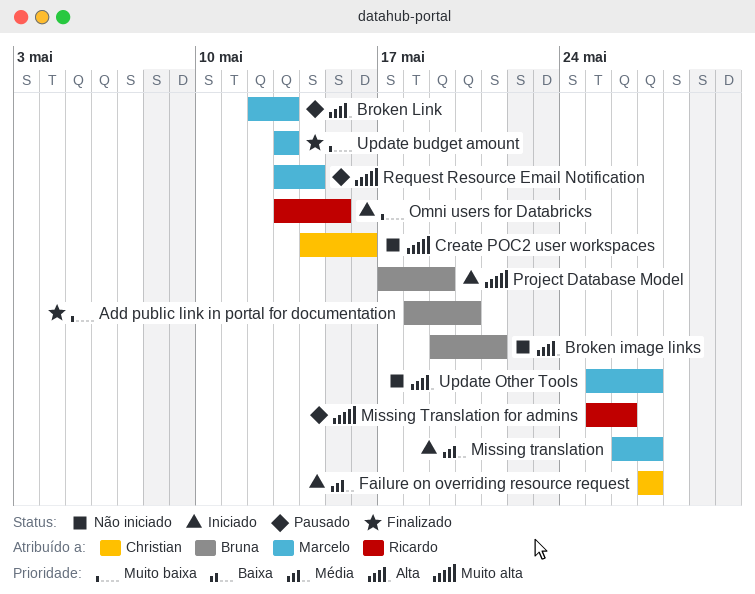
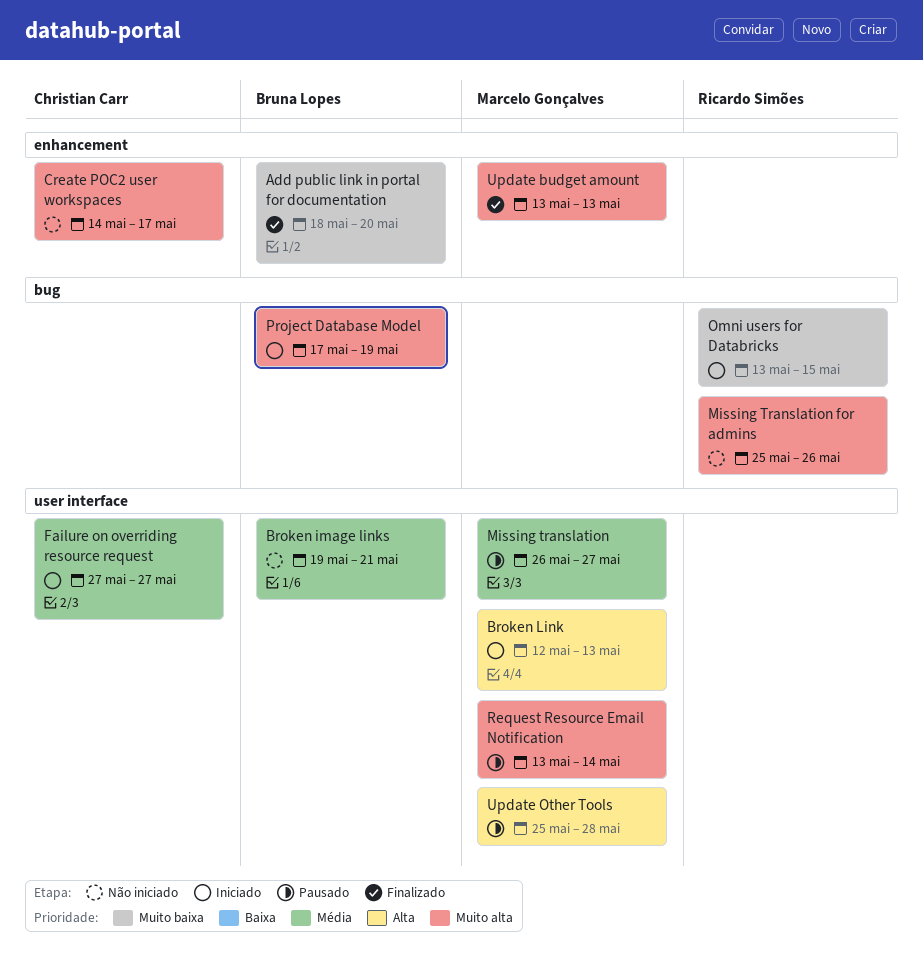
Broken image links, priority: Alta -> Média
Broken Link, status: Pausado -> Iniciado
Create POC2 user workspaces, due: May 16 -> May 17
Missing translation, status: Iniciado -> Pausado
Missing Translation for admins, status: Pausado -> Não iniciado
Update budget amount, priority: Muito baixa -> Muito alta
Update Other Tools, status: Não iniciado -> Pausado
Update Other Tools, due: May 27 -> May 28

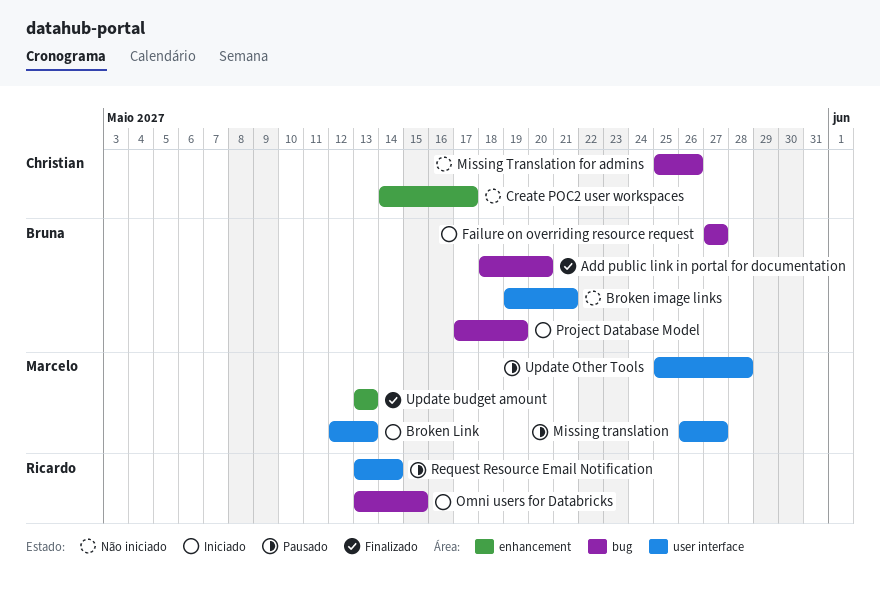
Add public link in portal for documentation, label: enhancement -> bug
Failure on overriding resource request, owner: Christian Carr -> Bruna Lopes
Failure on overriding resource request, label: user interface -> bug
Missing Translation for admins, owner: Ricardo Simões -> Christian Carr
Request Resource Email Notification, owner: Marcelo Gonçalves -> Ricardo Simões

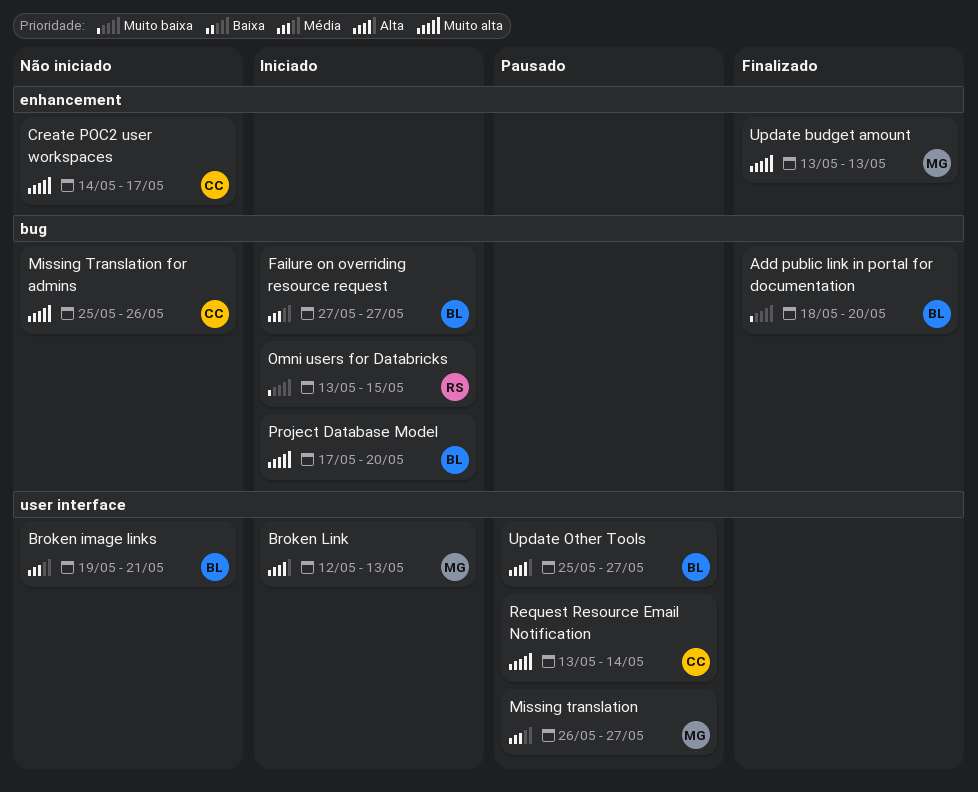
Project Database Model, due: May 19 -> May 20
Request Resource Email Notification, owner: Ricardo -> Christian
Update Other Tools, owner: Marcelo -> Bruna
Update Other Tools, due: May 28 -> May 27

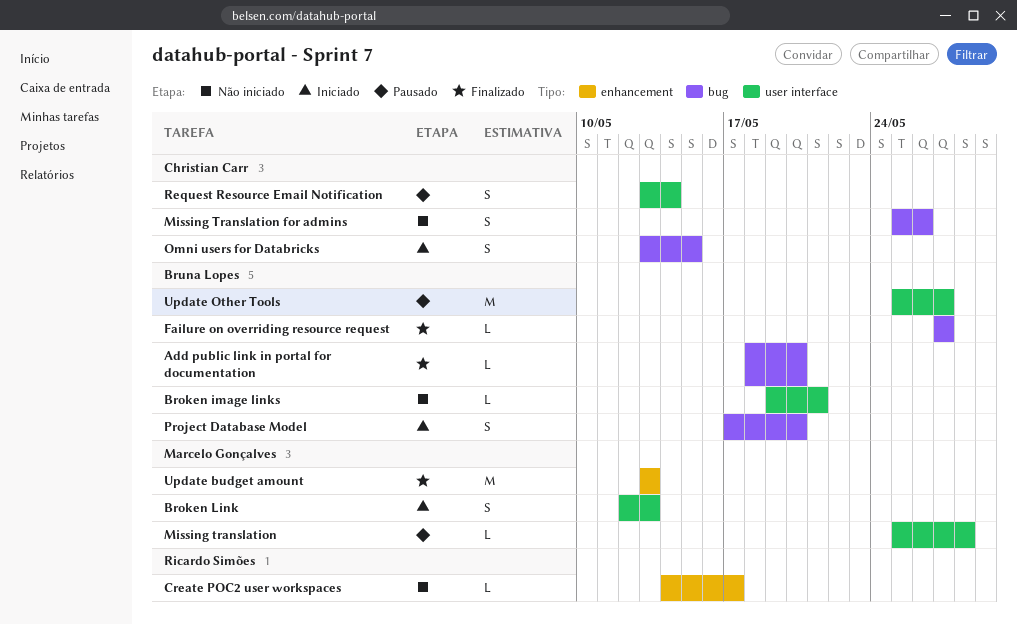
Create POC2 user workspaces, owner: Christian Carr -> Ricardo Simões
Failure on overriding resource request, status: Iniciado -> Finalizado
Missing translation, start: May 26 -> May 25
Missing translation, due: May 27 -> May 28
Omni users for Databricks, owner: Ricardo Simões -> Christian Carr

